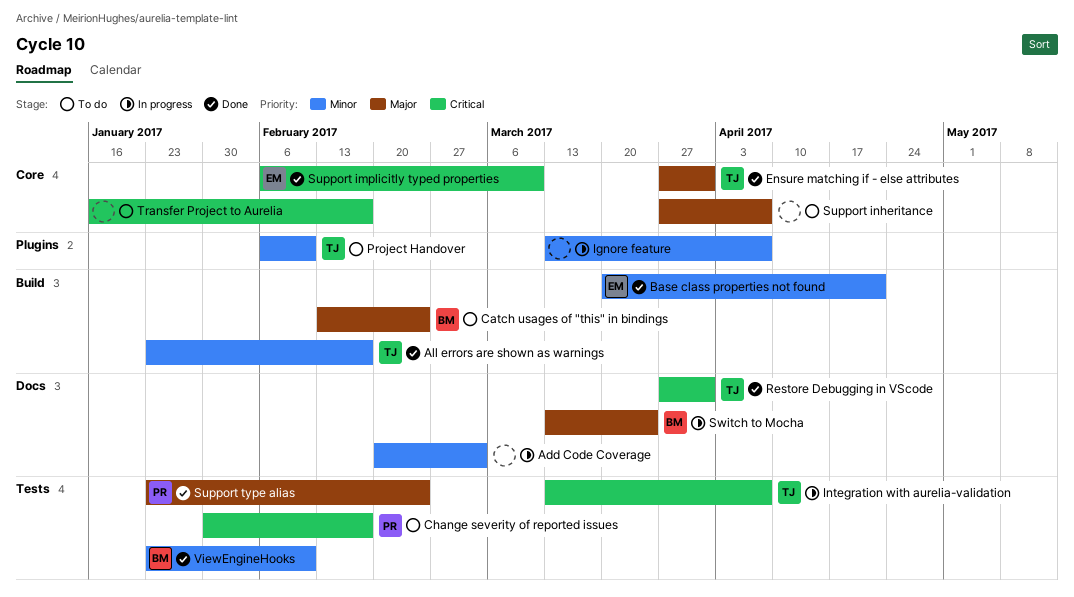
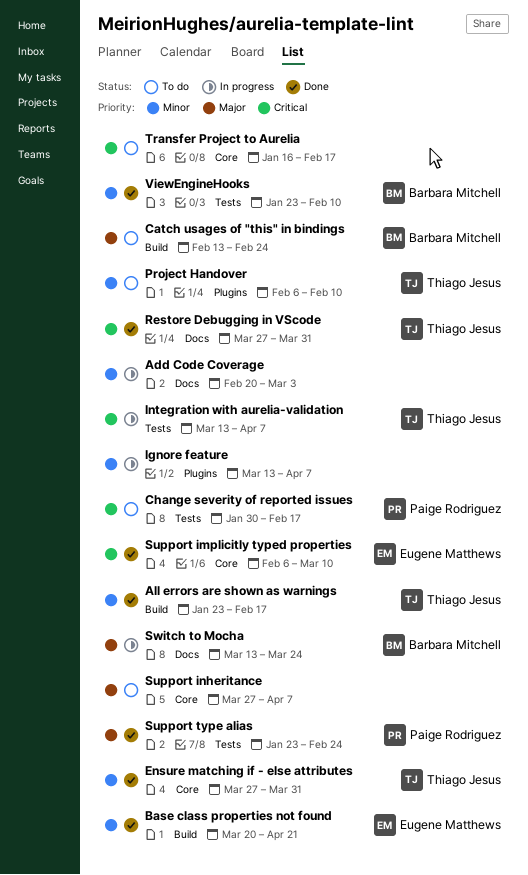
Ensure matching if - else attributes, priority: Major -> Minor

